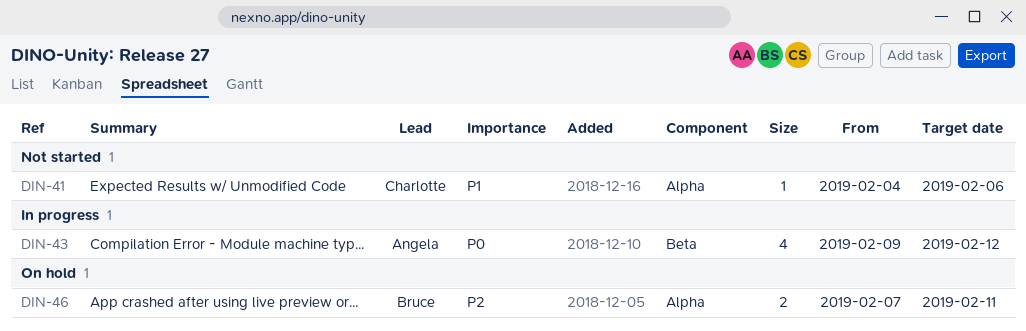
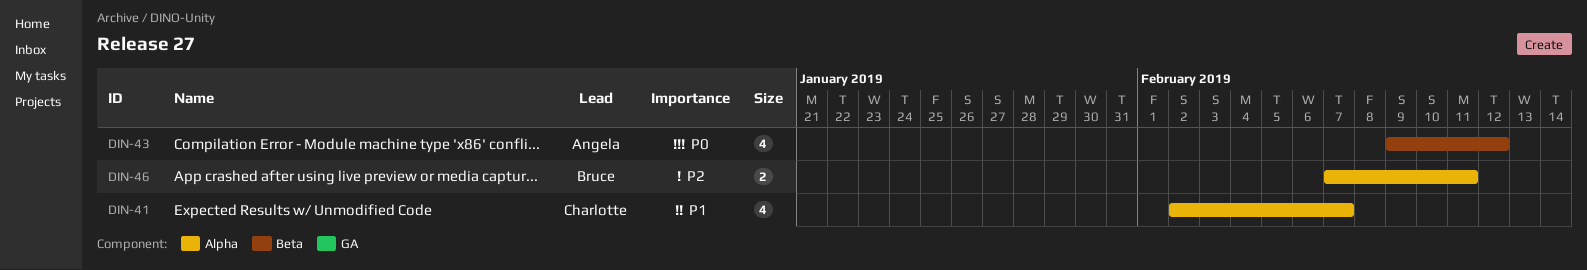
DIN-41, estimate: 1 -> 4
DIN-41, start: Feb 4 -> Feb 2
DIN-41, due: Feb 6 -> Feb 7

